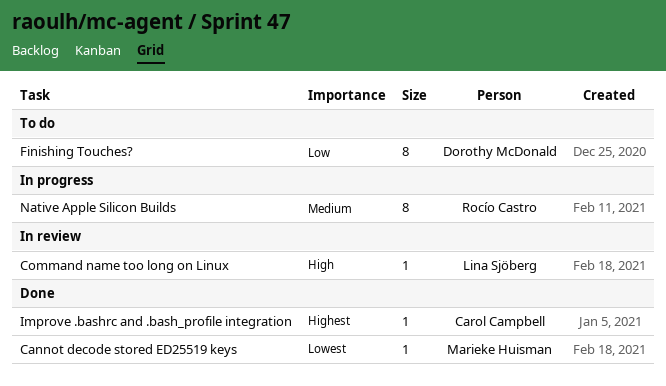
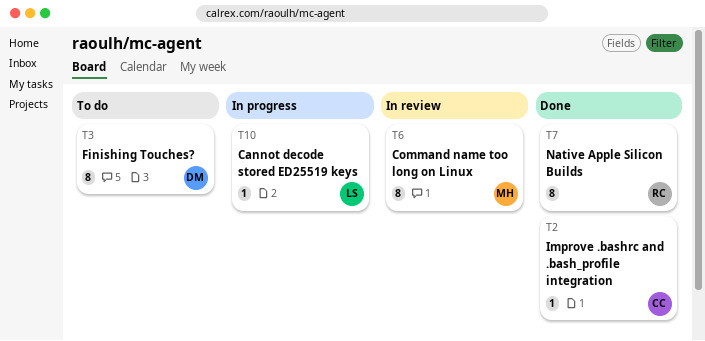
Cannot decode stored ED25519 keys, status: Done -> In progress
Cannot decode stored ED25519 keys, owner: Marieke Huisman -> Lina Sjöberg
Command name too long on Linux, owner: Lina Sjöberg -> Marieke Huisman
Command name too long on Linux, estimate: 1 -> 8
Native Apple Silicon Builds, status: In progress -> Done

